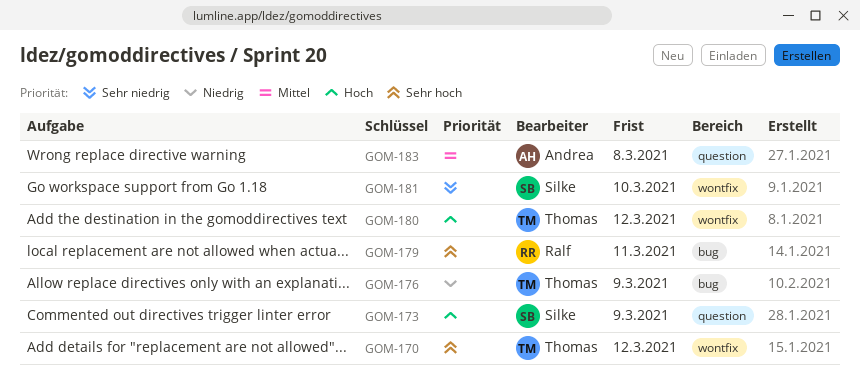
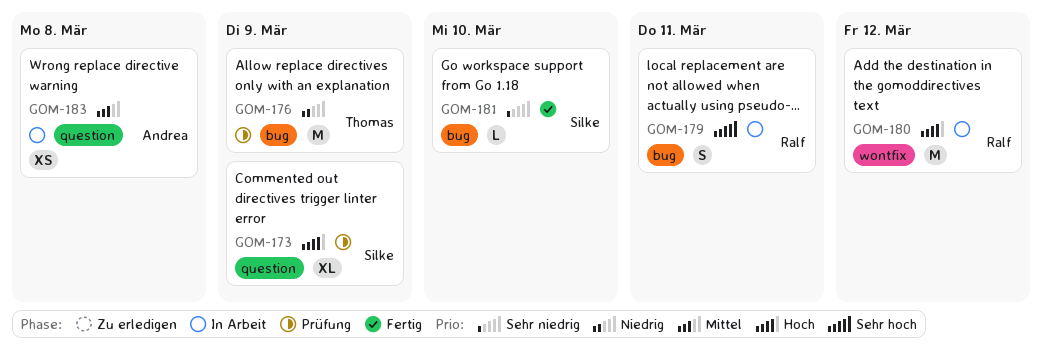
GOM-170: present -> none
GOM-180, owner: Thomas -> Ralf
GOM-181, label: wontfix -> bug

